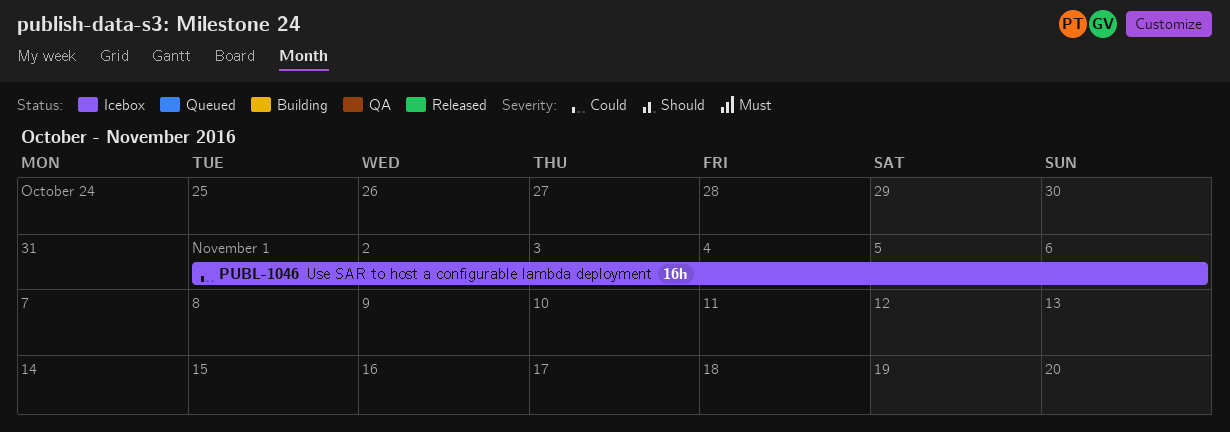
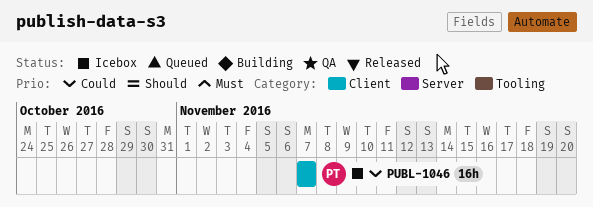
PUBL-1046, start: Nov 1 -> Nov 7
PUBL-1046, due: Nov 6 -> Nov 7

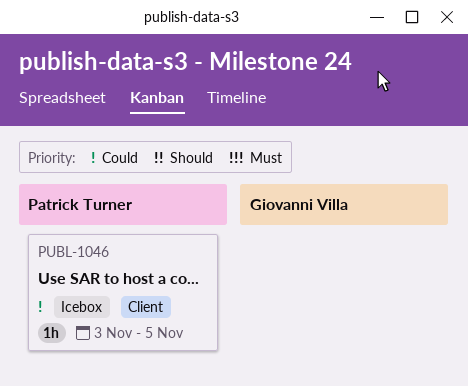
PUBL-1046, estimate: 16h -> 1h
PUBL-1046, start: Nov 7 -> Nov 3
PUBL-1046, due: Nov 7 -> Nov 5

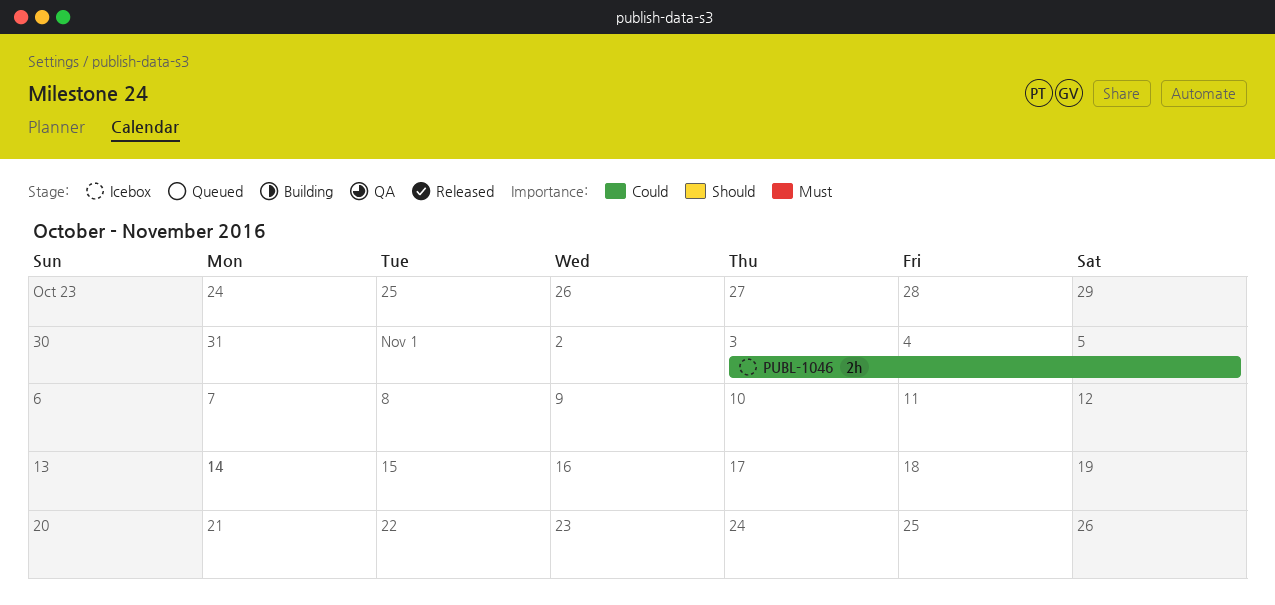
PUBL-1046, estimate: 1h -> 2h

